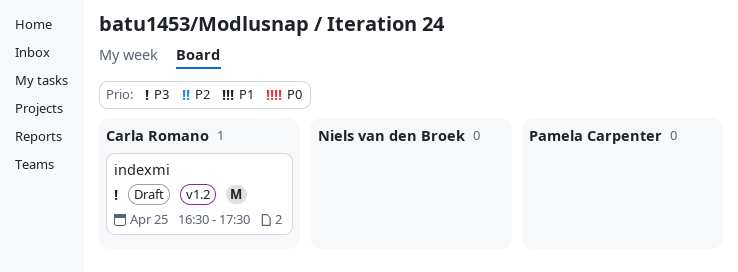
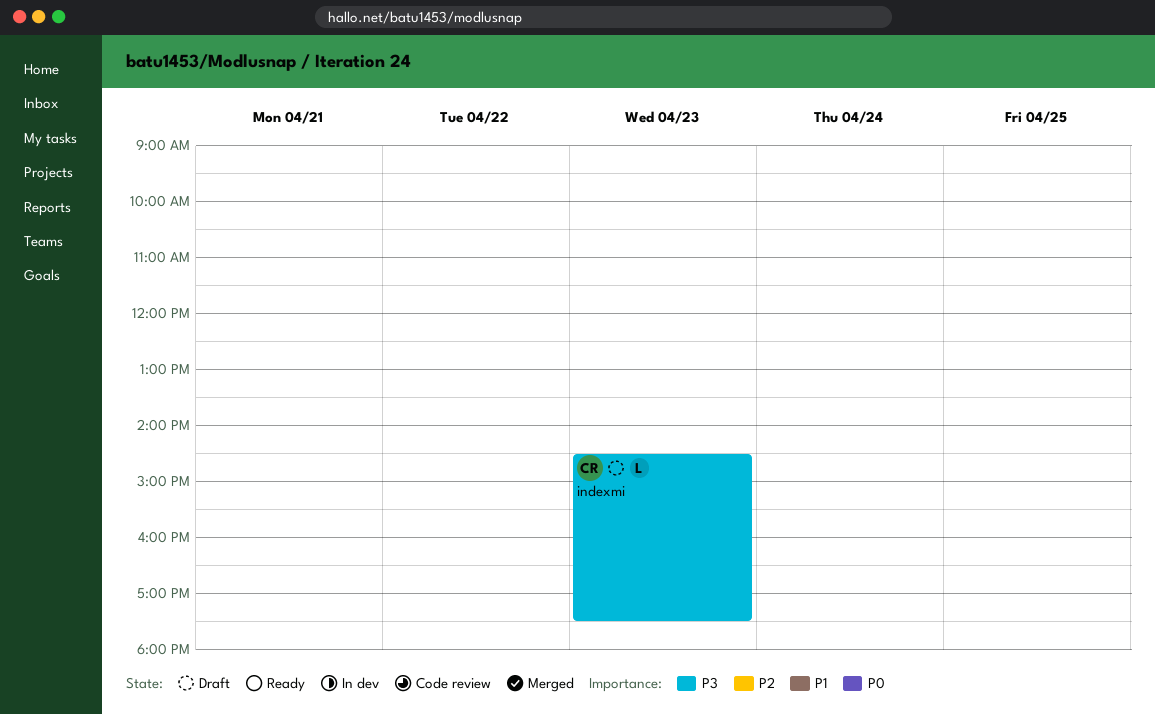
indexmi, estimate: M -> L
indexmi, day: Apr 25 -> Apr 23
indexmi, begins: 16:30 -> 14:30

